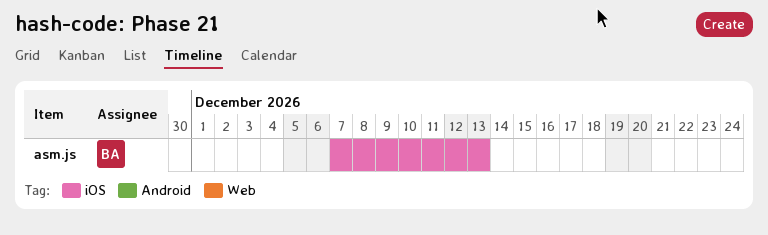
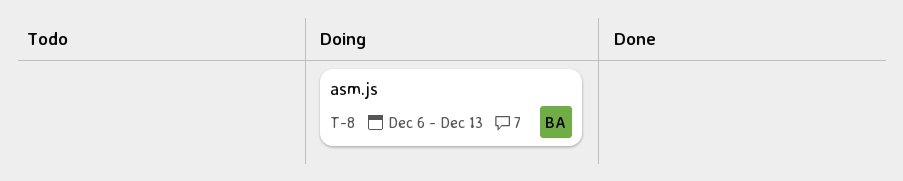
asm.js, start: Dec 7 -> Dec 6

